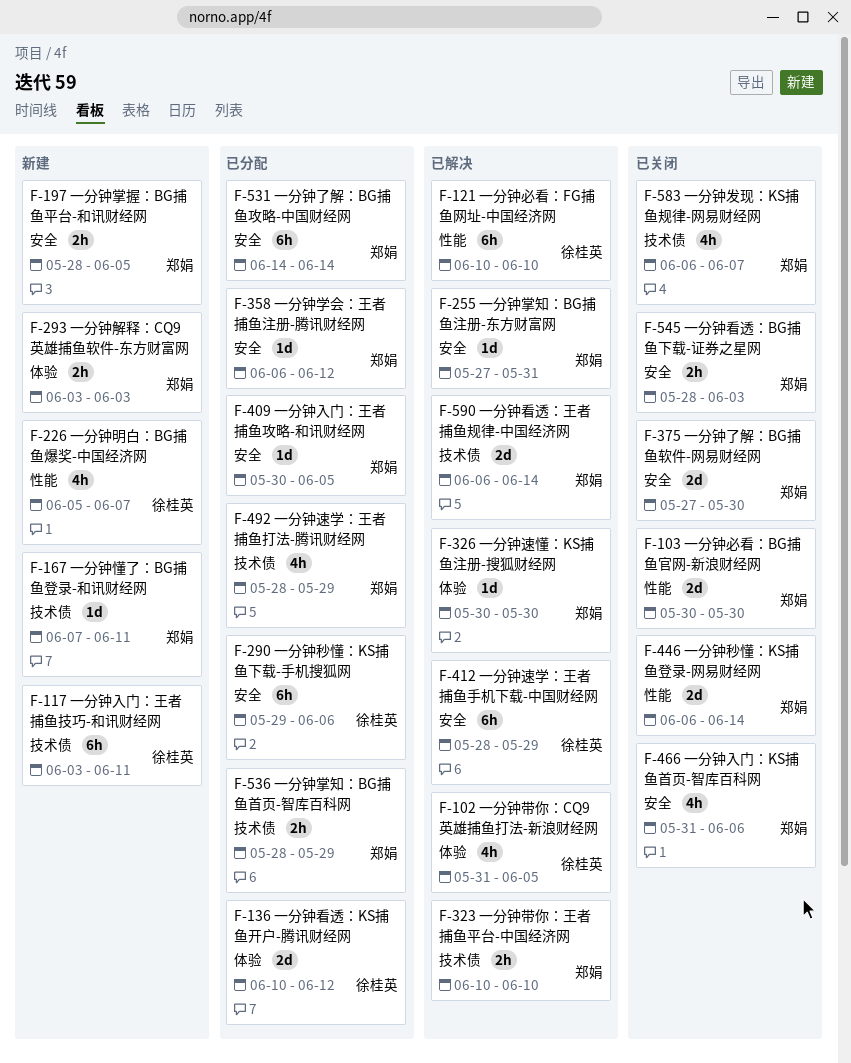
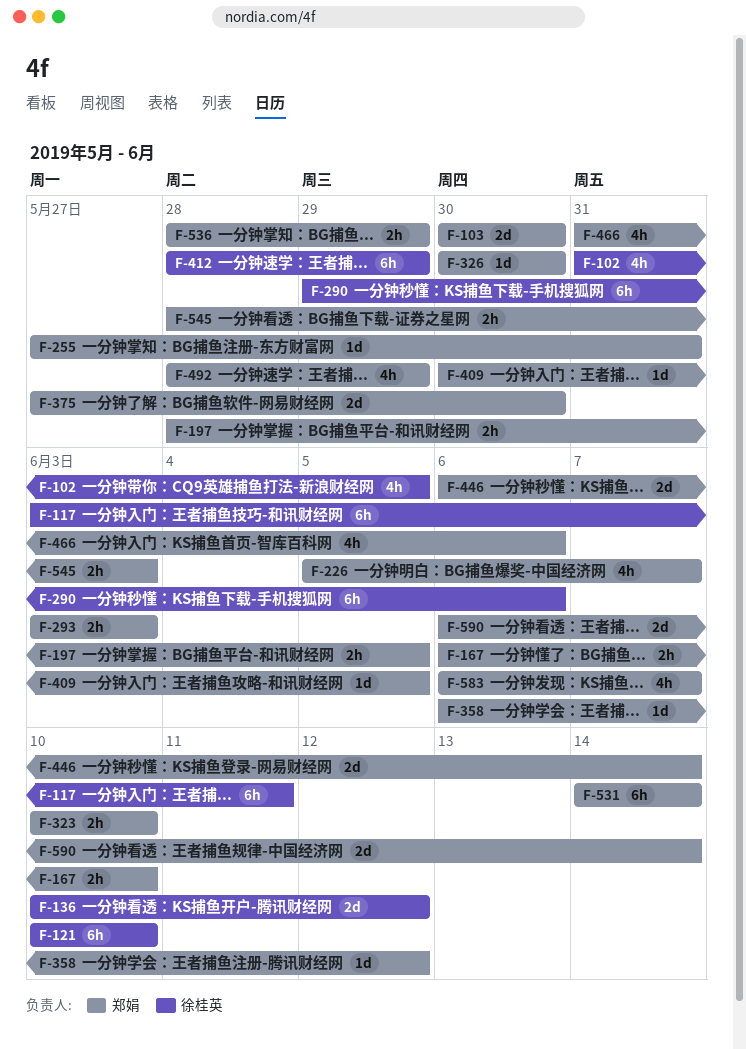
F-167, estimate: 1d -> 2h
F-167, start: Jun 7 -> Jun 6
F-167, due: Jun 11 -> Jun 10
F-226, owner: 徐桂英 -> 郑娟

